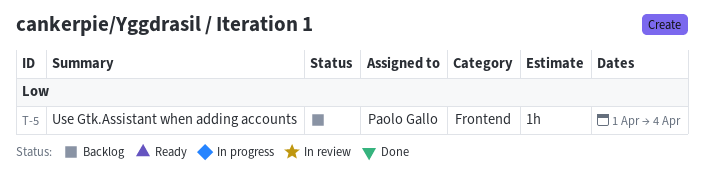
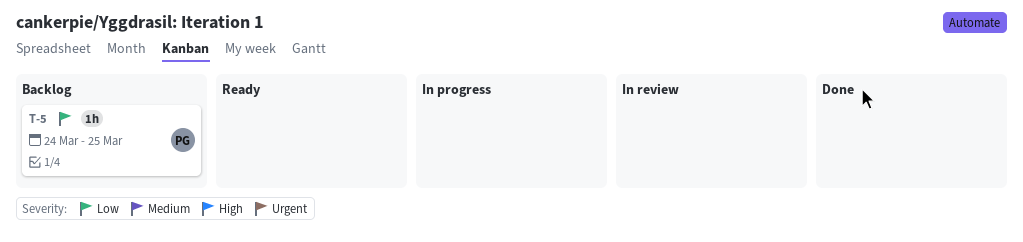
T-5, start: Apr 1 -> Mar 24
T-5, due: Apr 4 -> Mar 25

